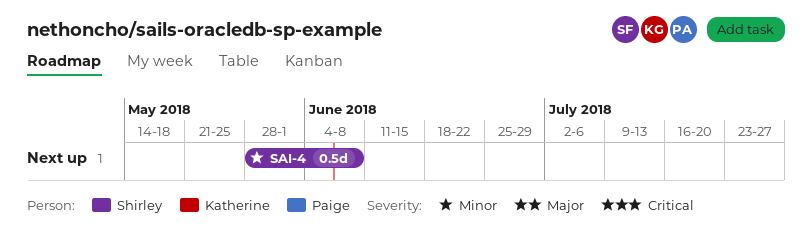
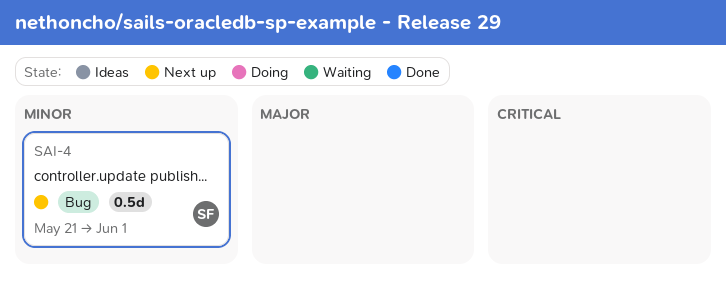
SAI-4, start: May 28 -> May 21
SAI-4, due: Jun 8 -> Jun 1

